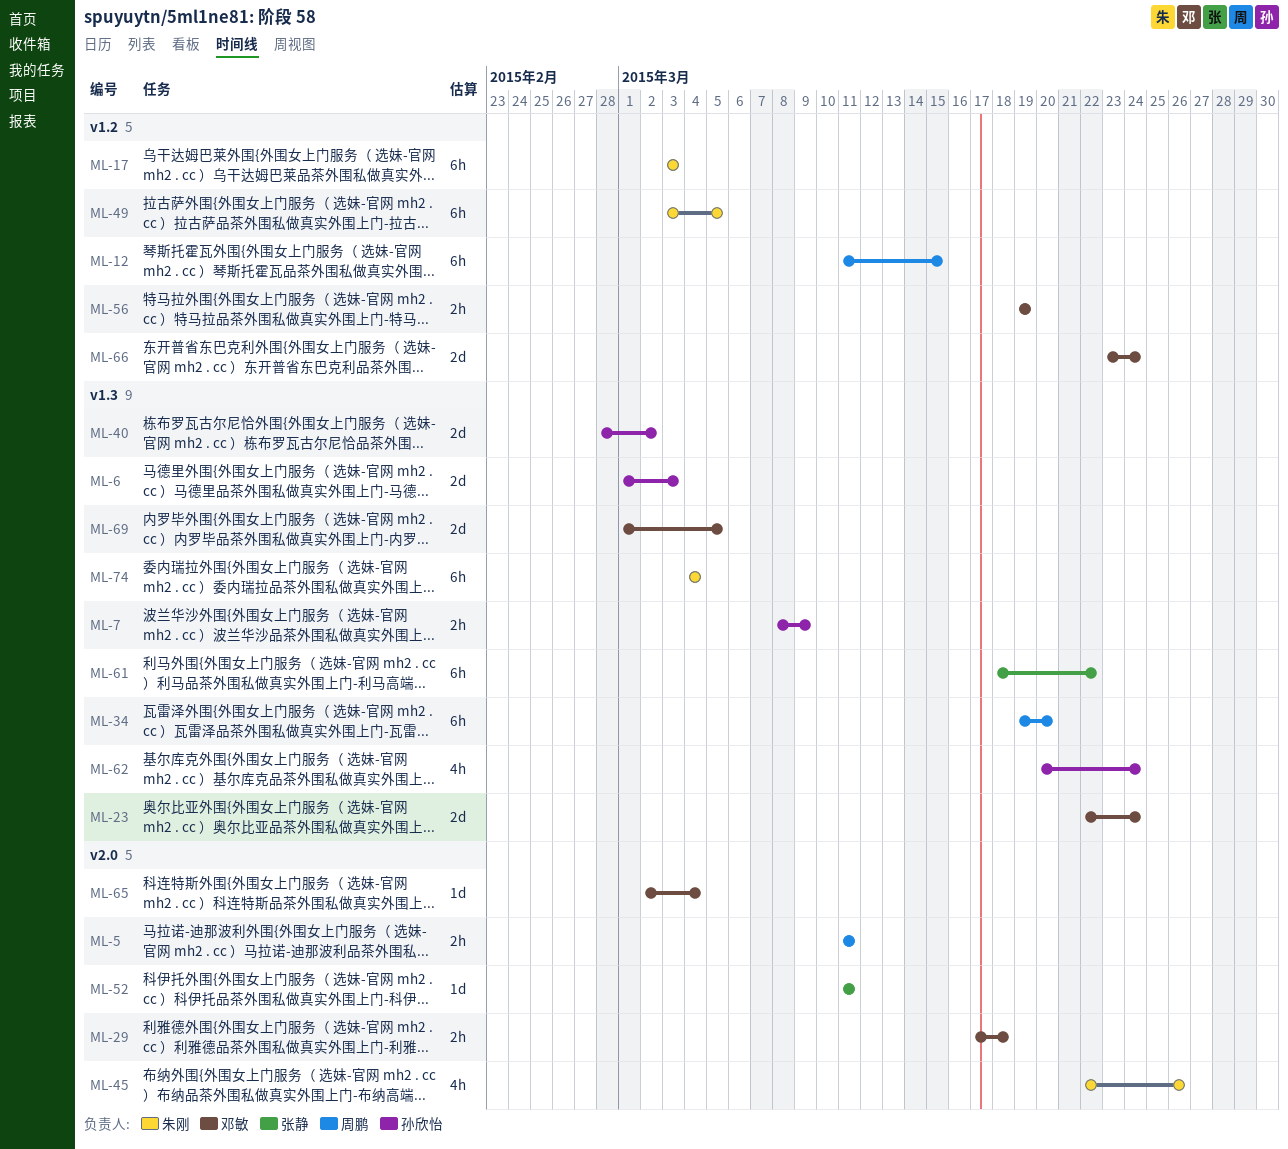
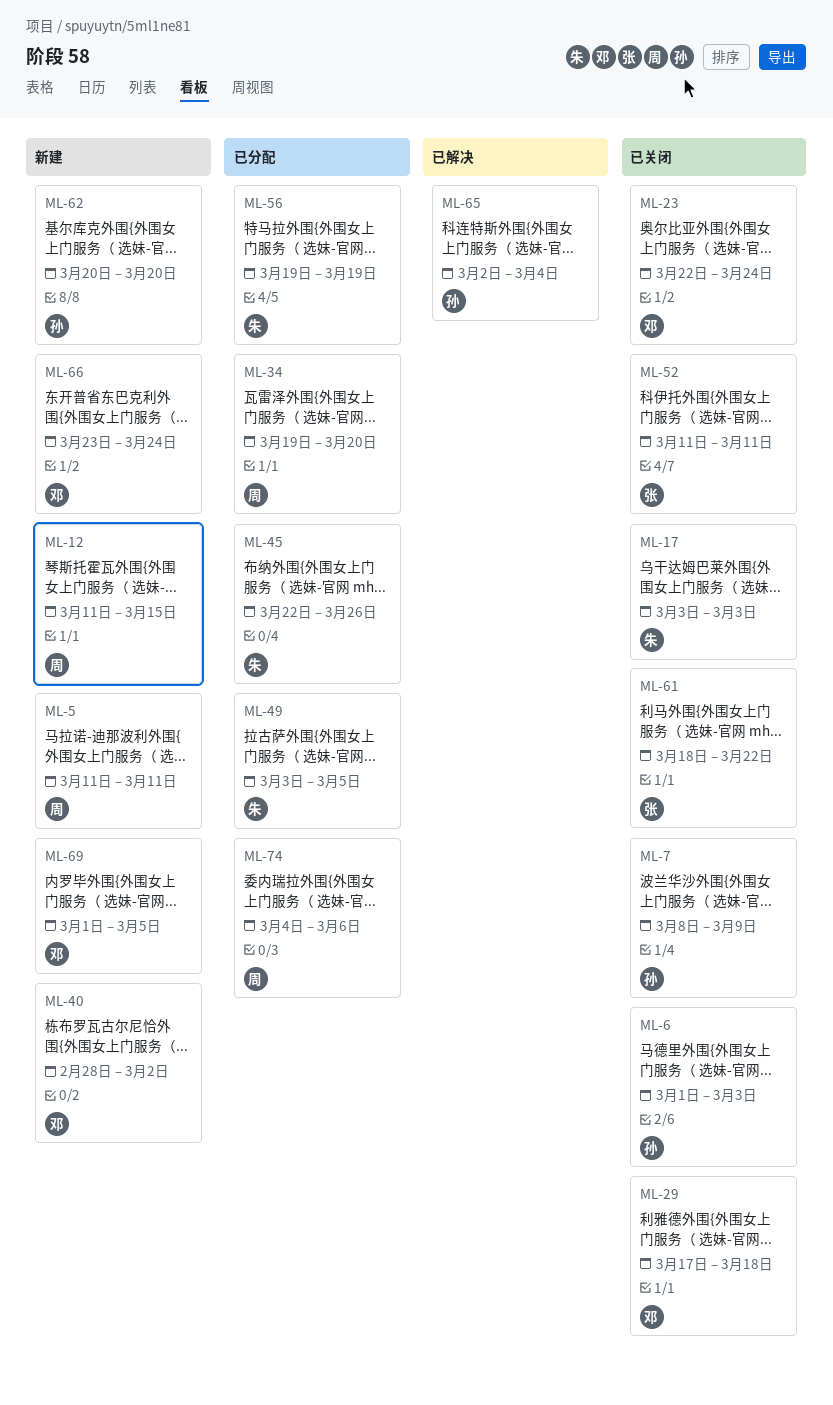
ML-40, owner: 孙欣怡 -> 邓敏
ML-56, owner: 邓敏 -> 朱刚
ML-62, due: Mar 24 -> Mar 20
ML-65, owner: 邓敏 -> 孙欣怡
ML-74, owner: 朱刚 -> 周鹏
ML-74, due: Mar 4 -> Mar 6

